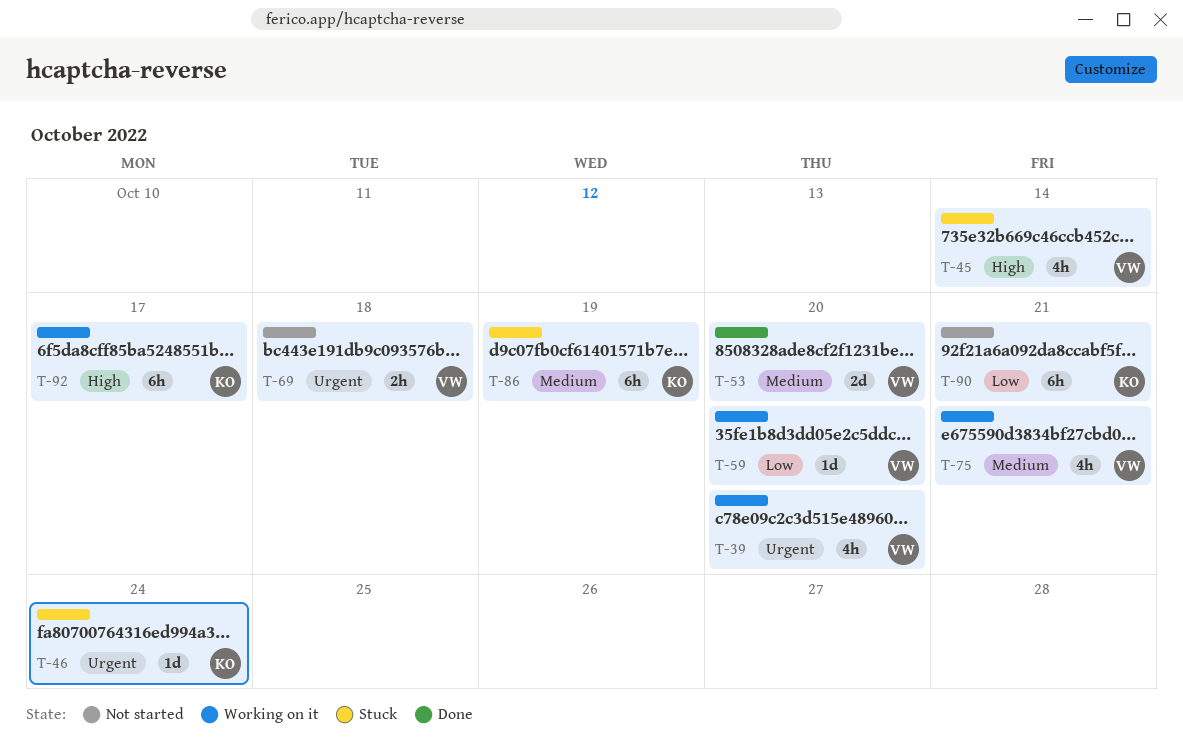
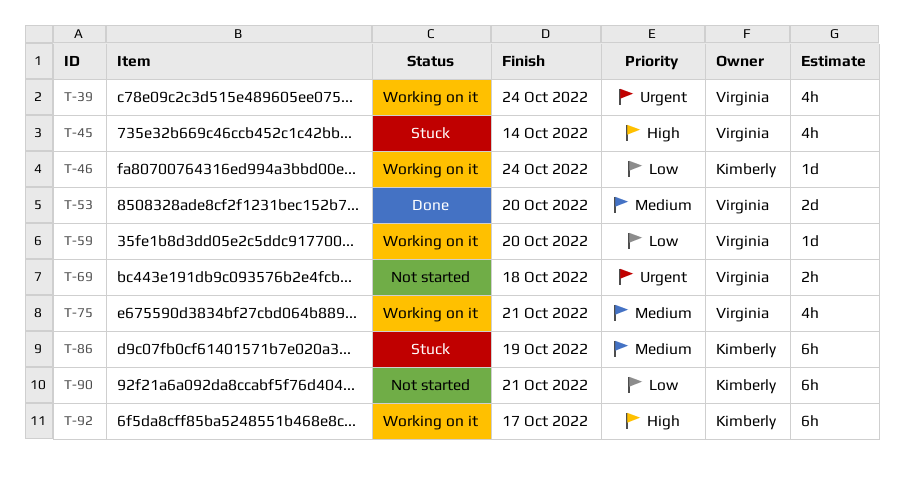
T-39, due: Oct 20 -> Oct 24
T-46, status: Stuck -> Working on it
T-46, priority: Urgent -> Low

